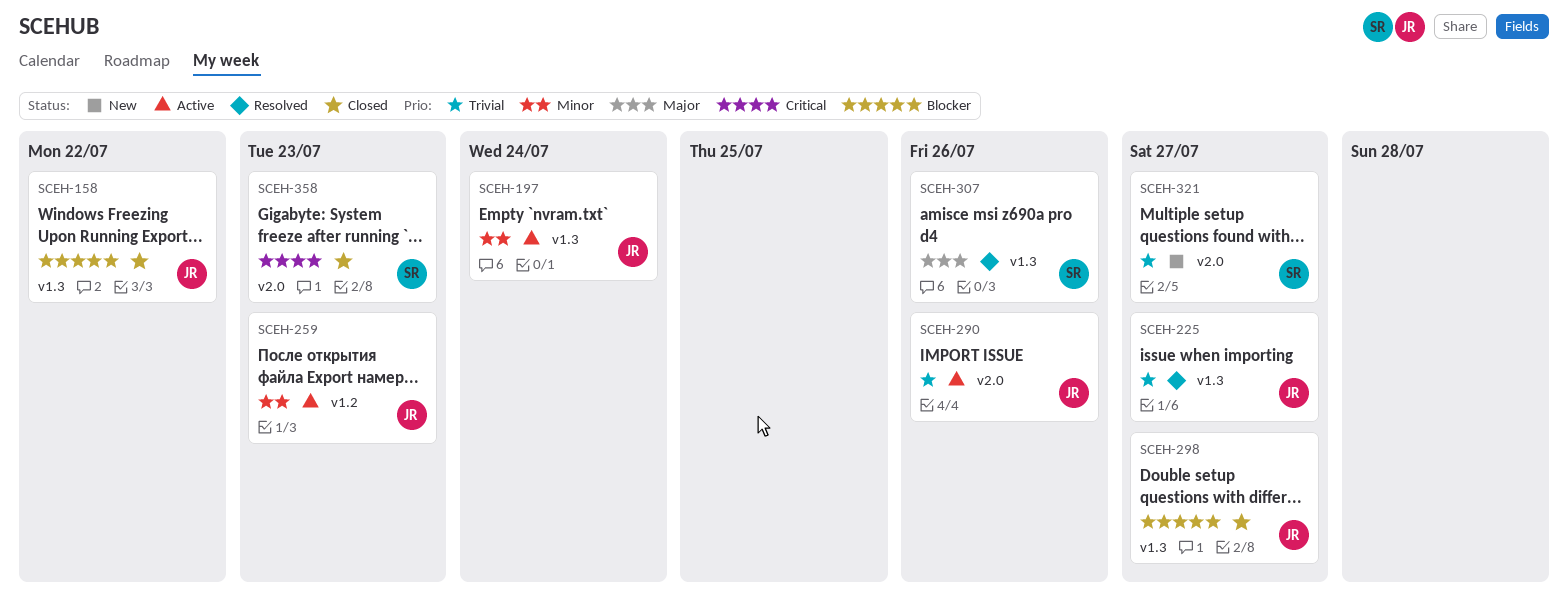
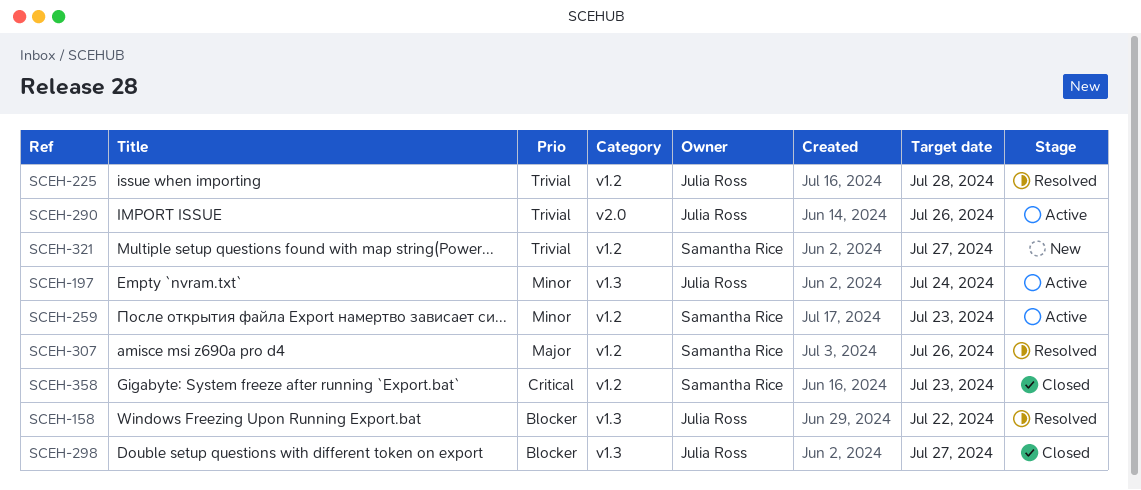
SCEH-158, status: Closed -> Resolved
SCEH-225, label: v1.3 -> v1.2
SCEH-225, due: Jul 27 -> Jul 28
SCEH-259, owner: Julia Ross -> Samantha Rice
SCEH-307, label: v1.3 -> v1.2
SCEH-321, label: v2.0 -> v1.2
SCEH-358, label: v2.0 -> v1.2

